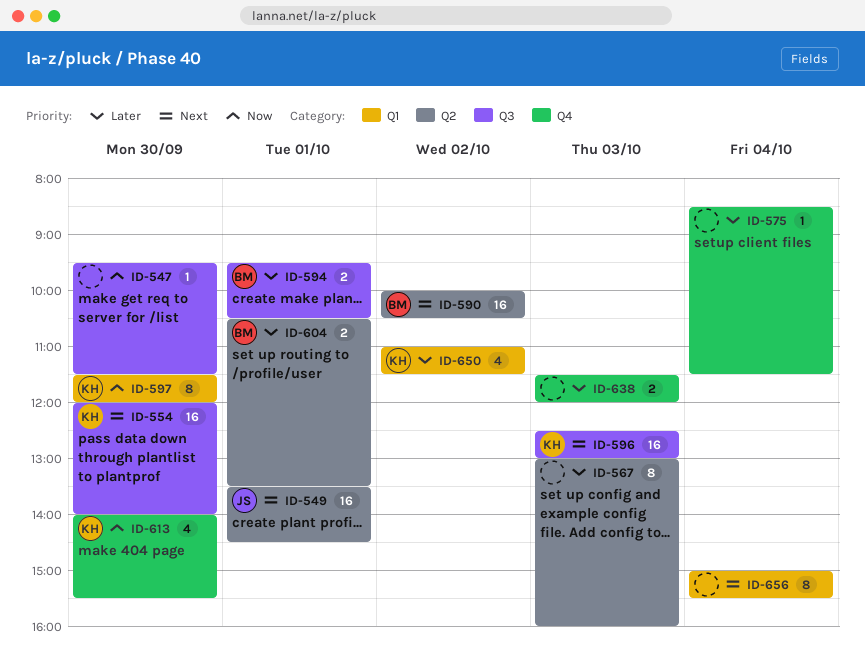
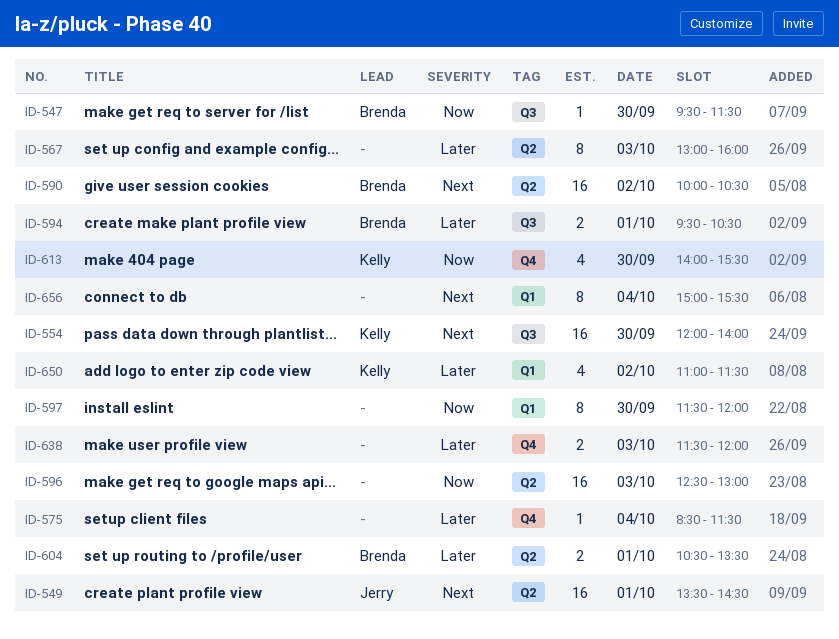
ID-547, owner: none -> Brenda
ID-596, owner: Kelly -> none
ID-596, priority: Next -> Now
ID-596, label: Q3 -> Q2
ID-597, owner: Kelly -> none

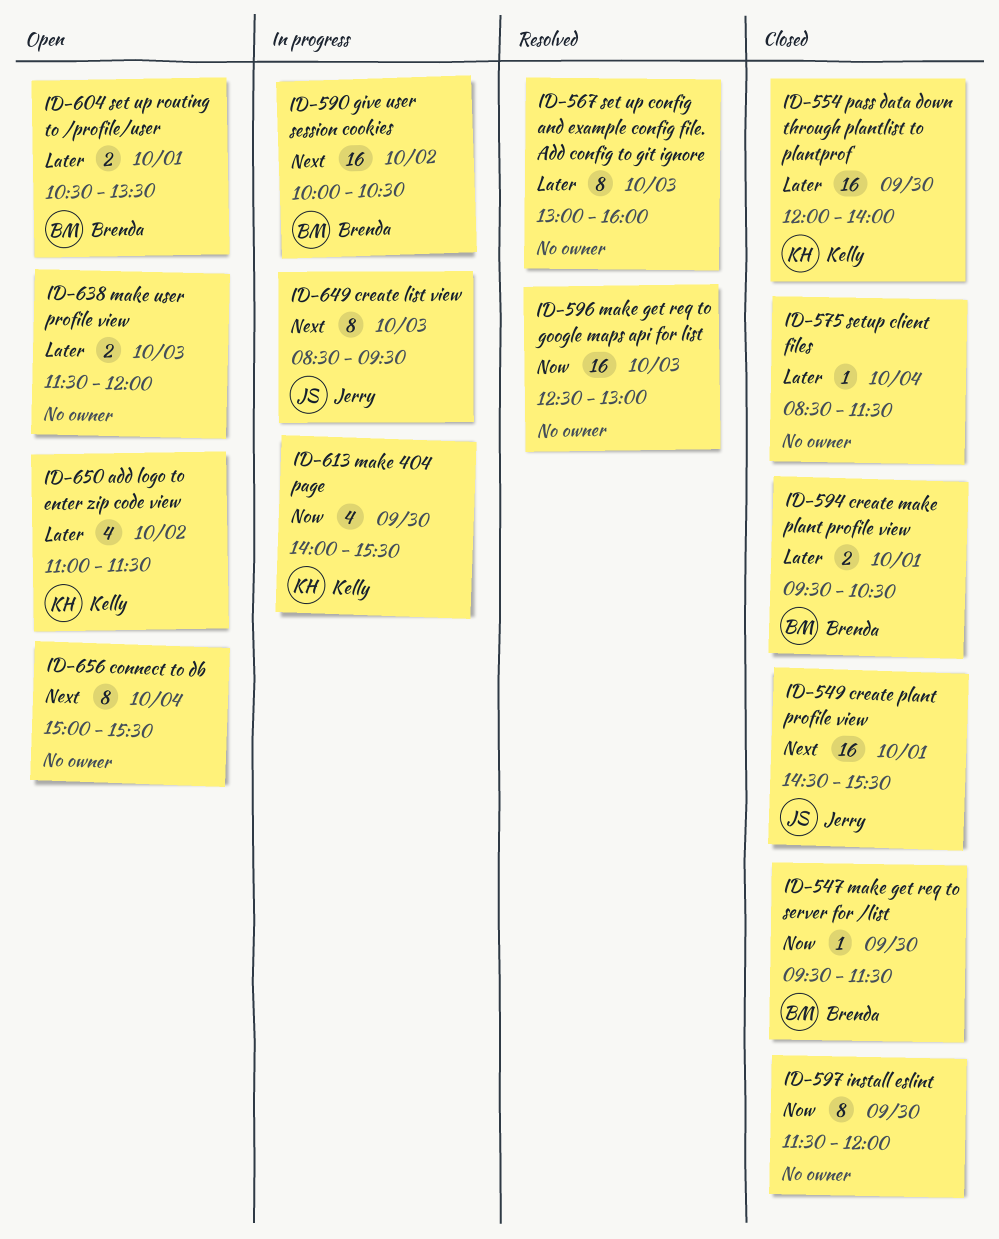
ID-549, begins: 13:30 -> 14:30
ID-549, ends: 14:30 -> 15:30
ID-554, priority: Next -> Later
ID-649: none -> present

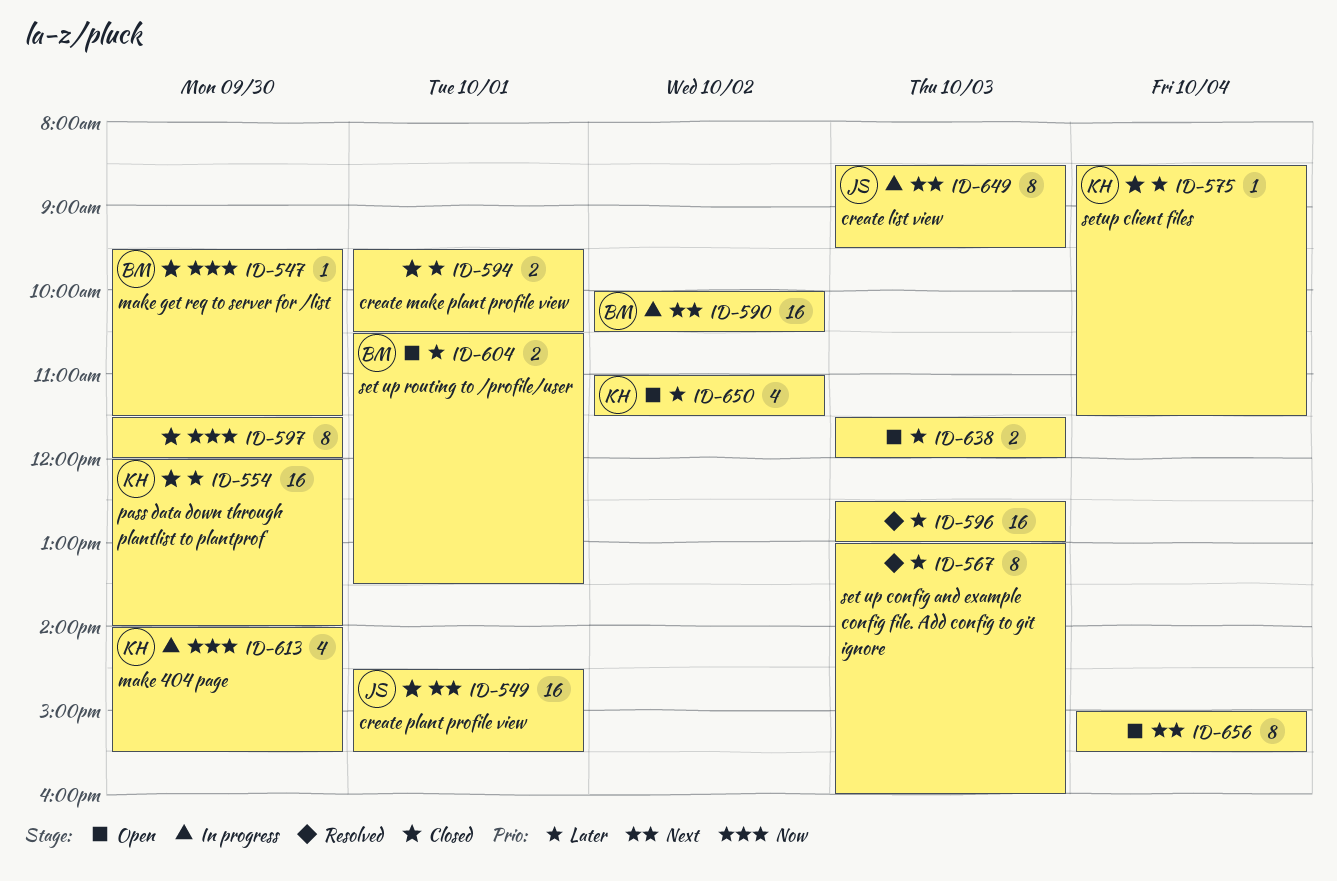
ID-575, owner: none -> Kelly
ID-594, owner: Brenda -> none
ID-596, priority: Now -> Later

